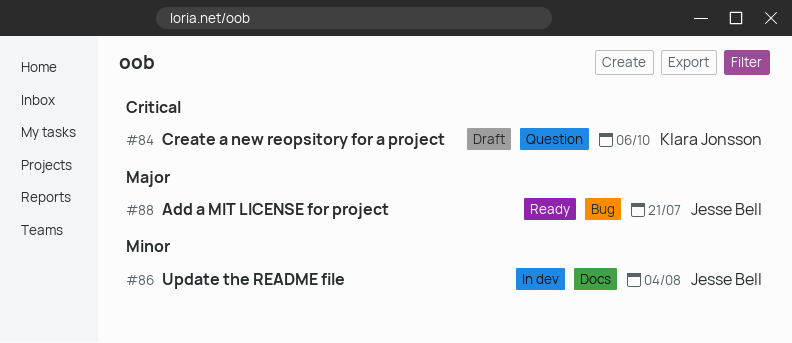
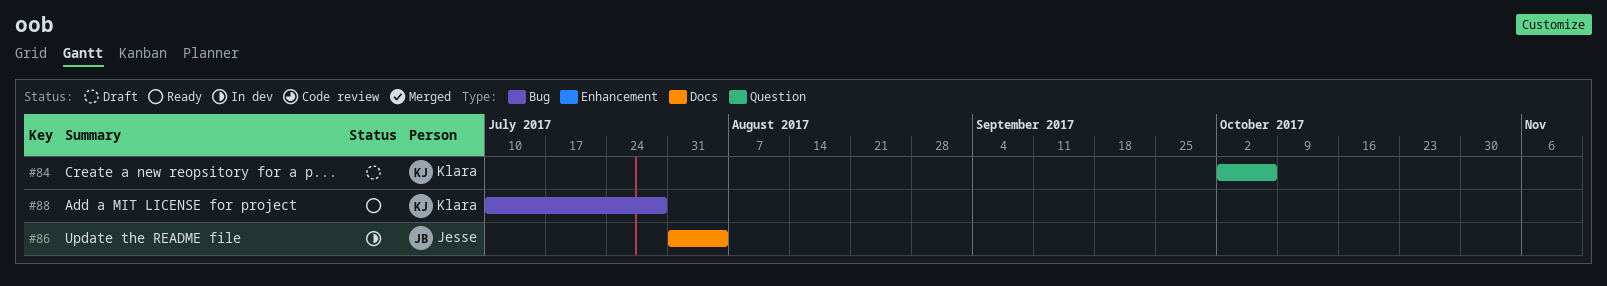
#88, owner: Jesse Bell -> Klara Jonsson
#88, due: Jul 21 -> Jul 28

